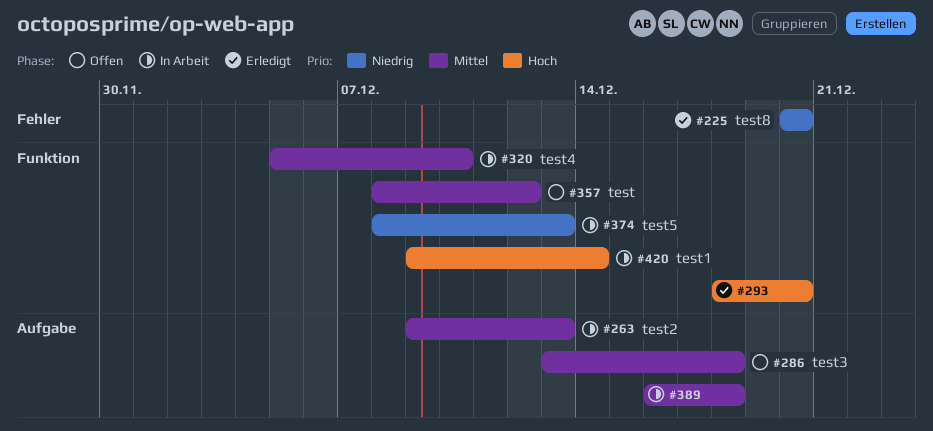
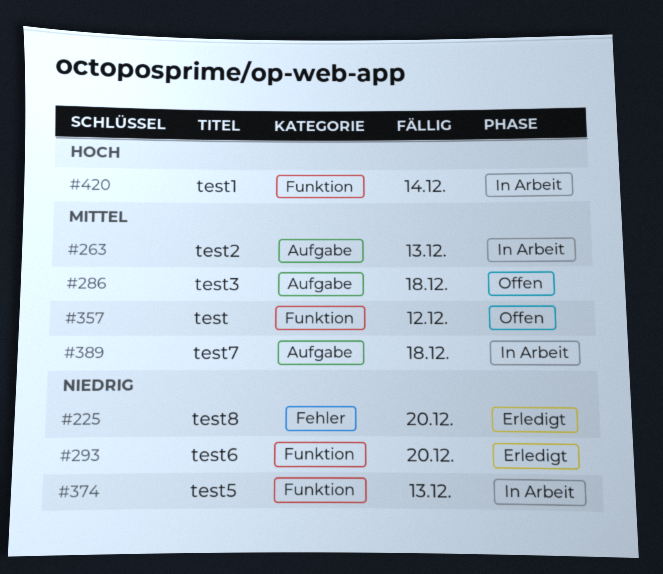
#293, priority: Hoch -> Niedrig
#320: present -> none

